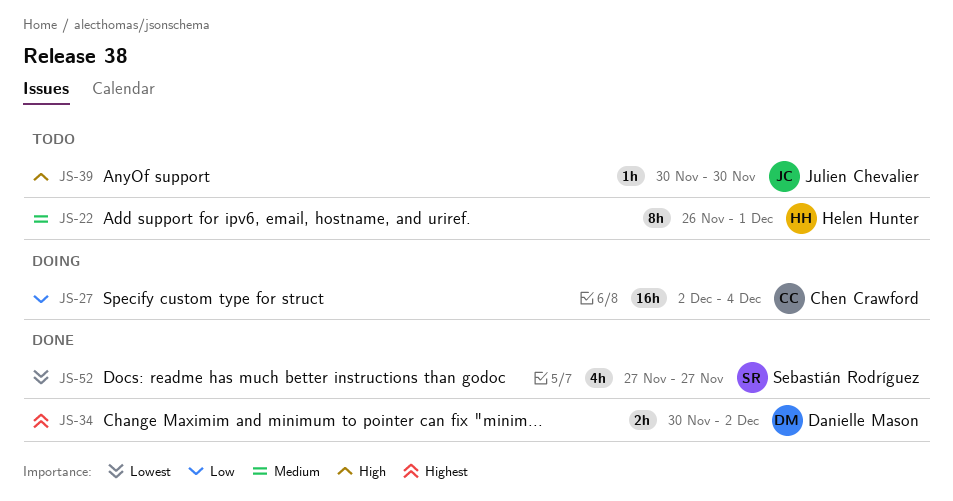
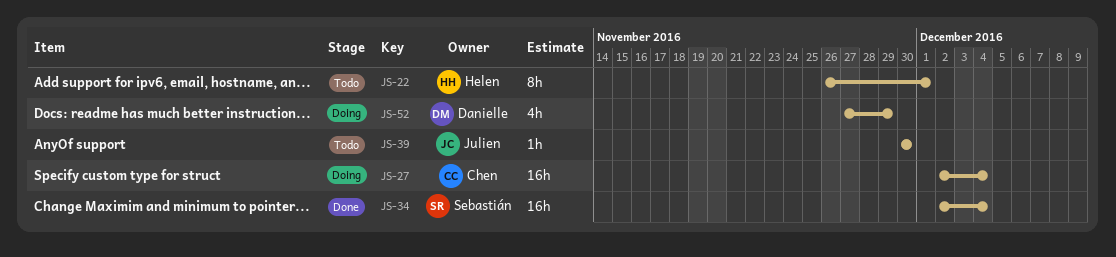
JS-34, owner: Danielle Mason -> Sebastián Rodríguez
JS-34, estimate: 2h -> 16h
JS-34, start: Nov 30 -> Dec 2
JS-34, due: Dec 2 -> Dec 4
JS-52, status: Done -> Doing
JS-52, owner: Sebastián Rodríguez -> Danielle Mason
JS-52, due: Nov 27 -> Nov 29

